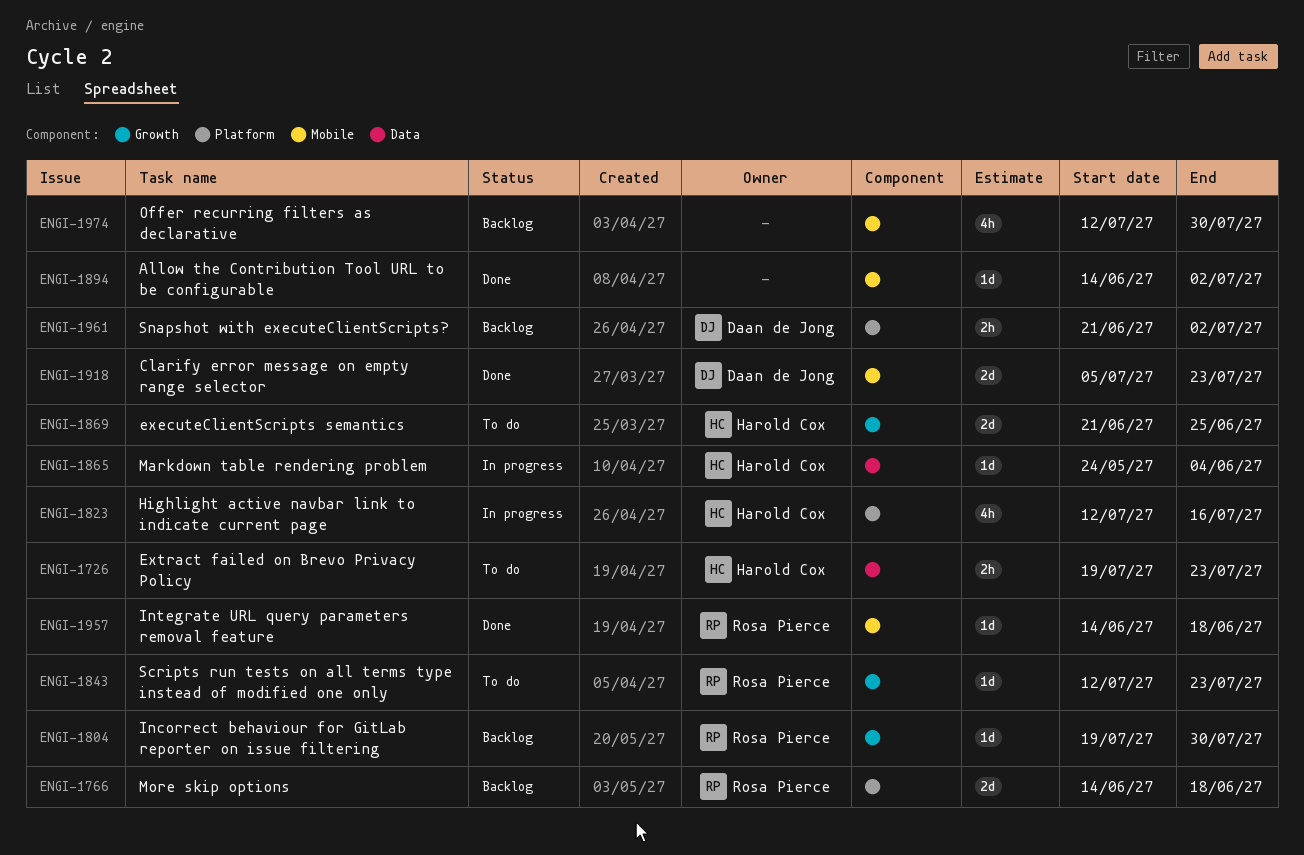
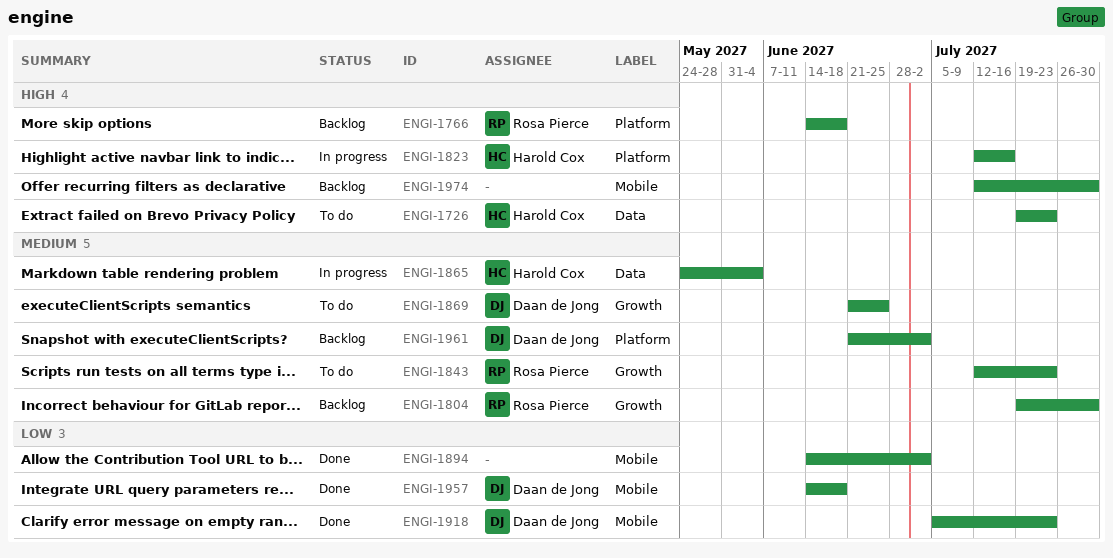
ENGI-1869, owner: Harold Cox -> Daan de Jong
ENGI-1957, owner: Rosa Pierce -> Daan de Jong

